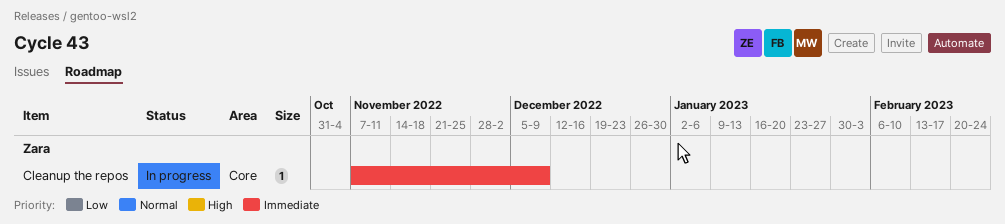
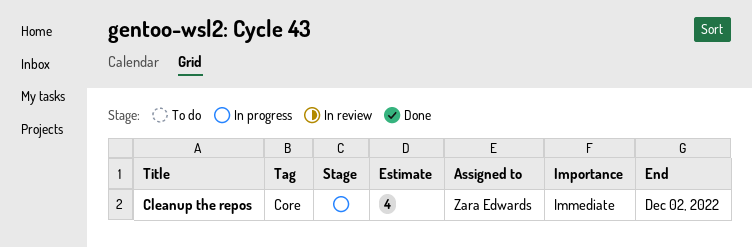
Cleanup the repos, estimate: 1 -> 4
Cleanup the repos, due: Dec 9 -> Dec 2

